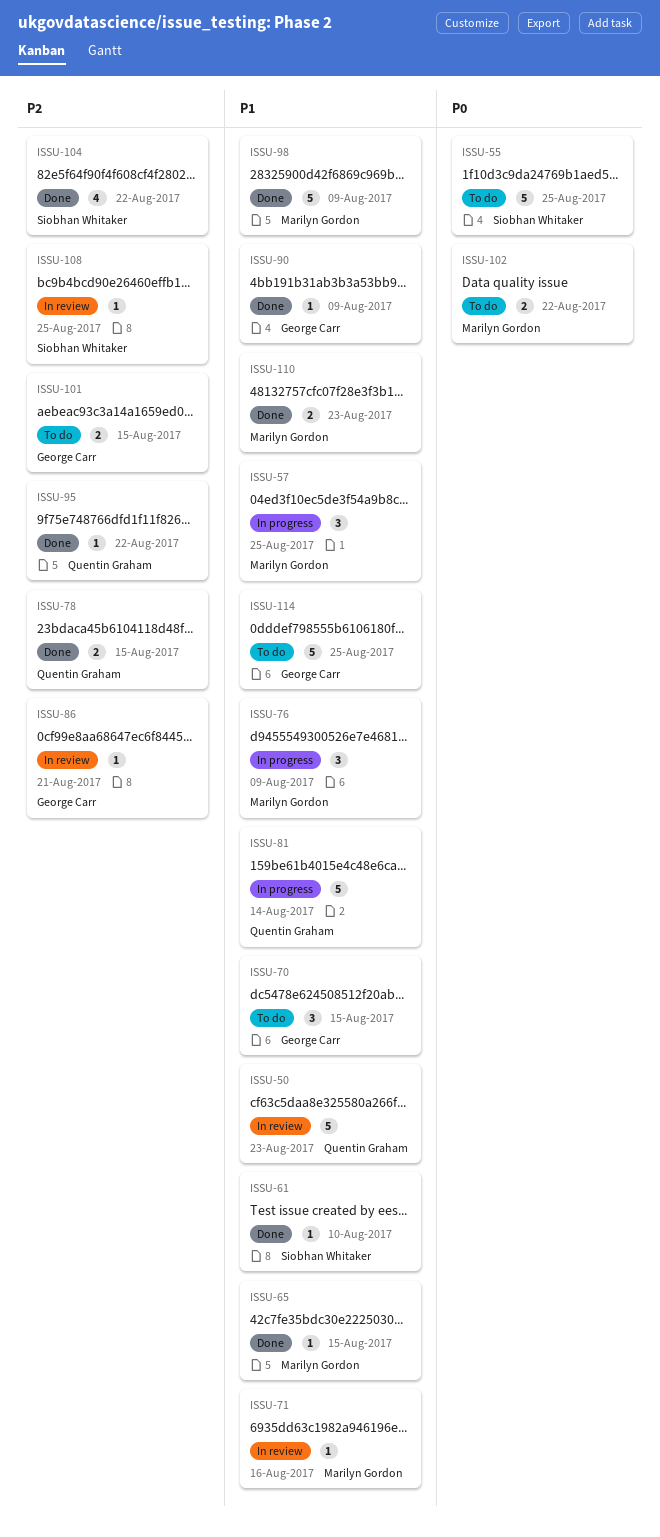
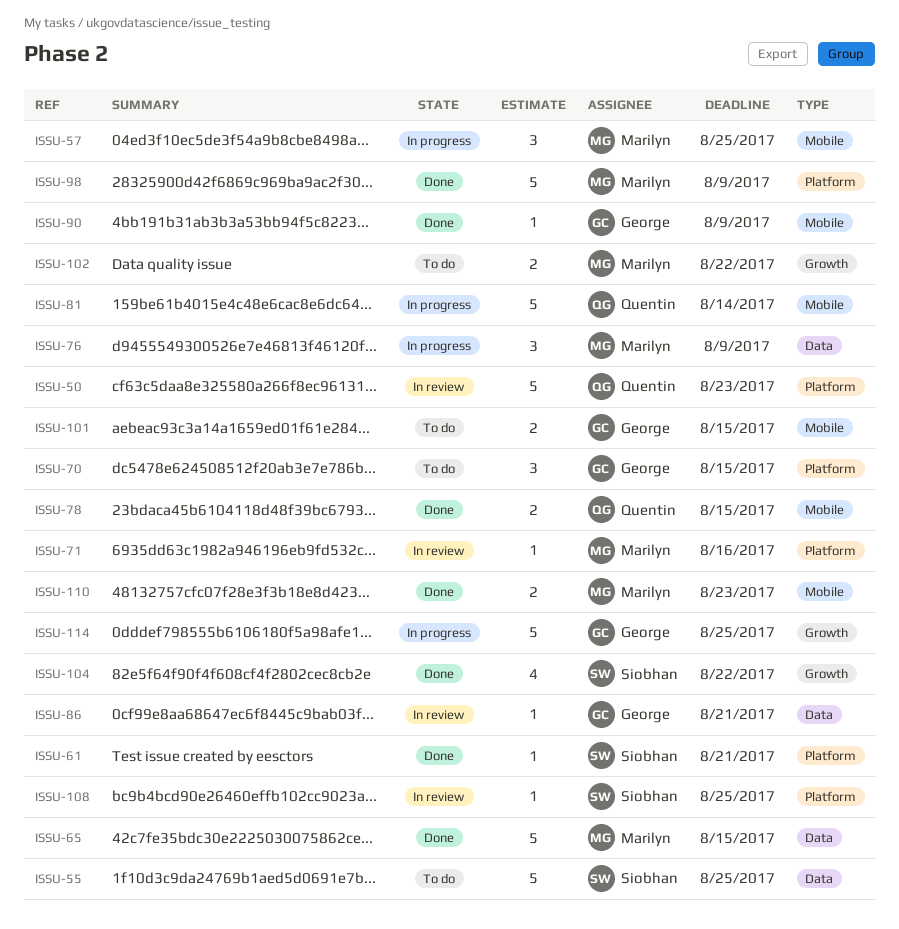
ISSU-61, due: Aug 10 -> Aug 21
ISSU-65, estimate: 1 -> 5
ISSU-95: present -> none
ISSU-114, status: To do -> In progress

